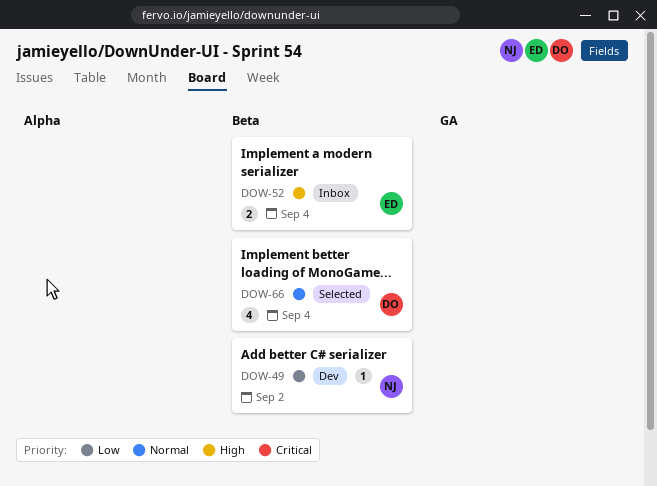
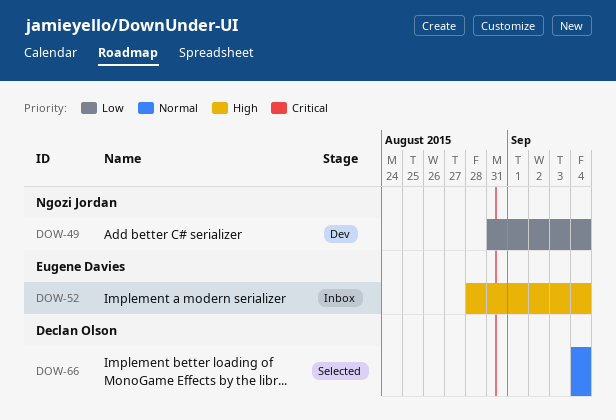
DOW-49, due: Sep 2 -> Sep 4

